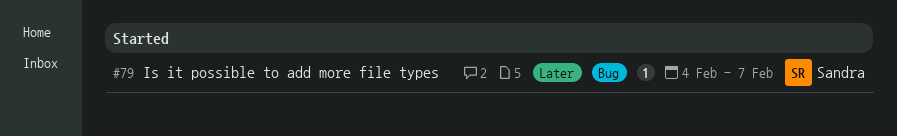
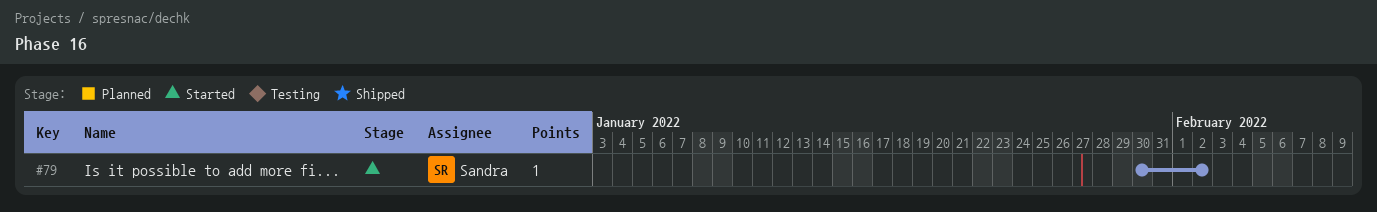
#79, start: Feb 4 -> Jan 30
#79, due: Feb 7 -> Feb 2

